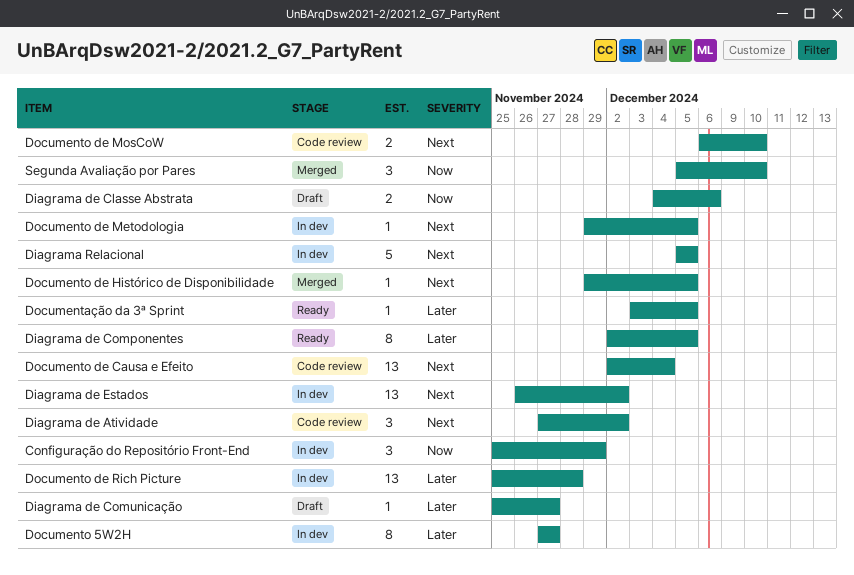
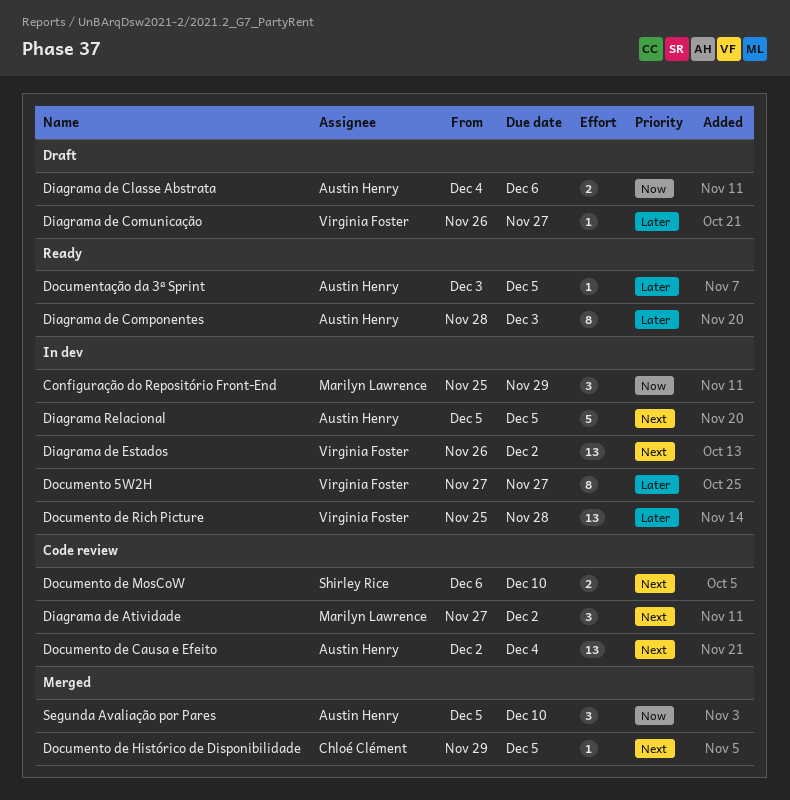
Diagrama de Componentes, start: Dec 2 -> Nov 28
Diagrama de Componentes, due: Dec 5 -> Dec 3
Diagrama de Comunicação, start: Nov 25 -> Nov 26
Documento de Metodologia: present -> none

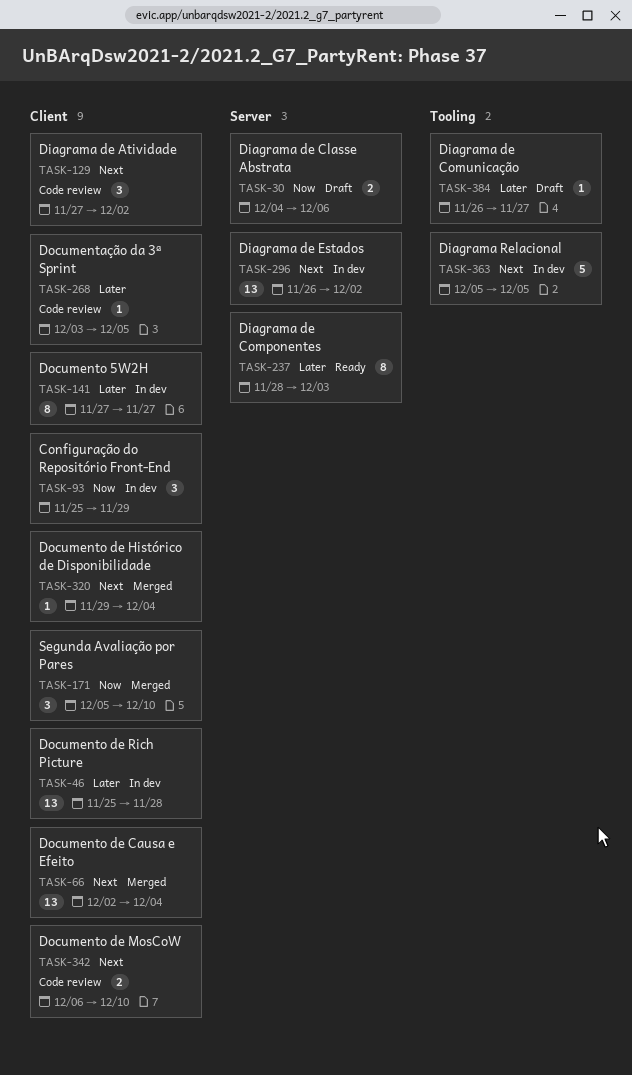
Documentação da 3ª Sprint, status: Ready -> Code review
Documento de Causa e Efeito, status: Code review -> Merged
Documento de Histórico de Disponibilidade, due: Dec 5 -> Dec 4

